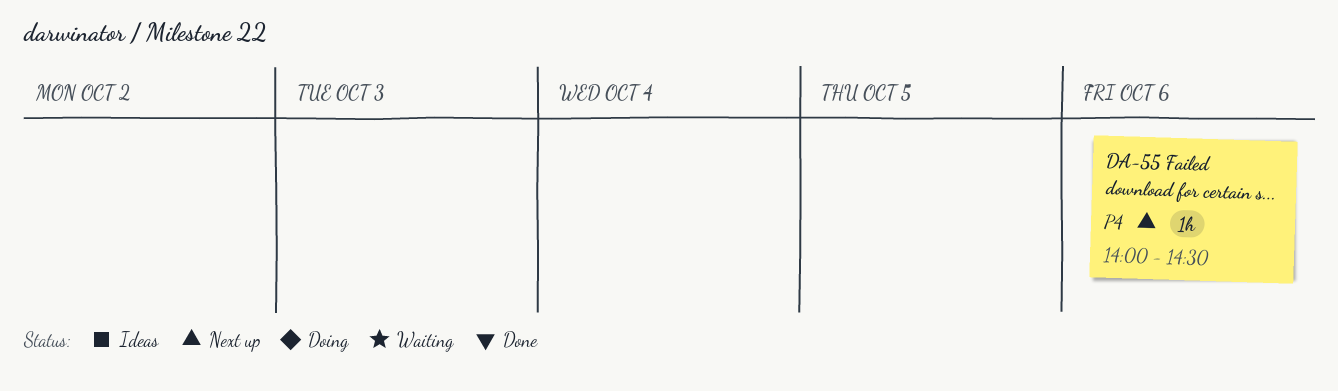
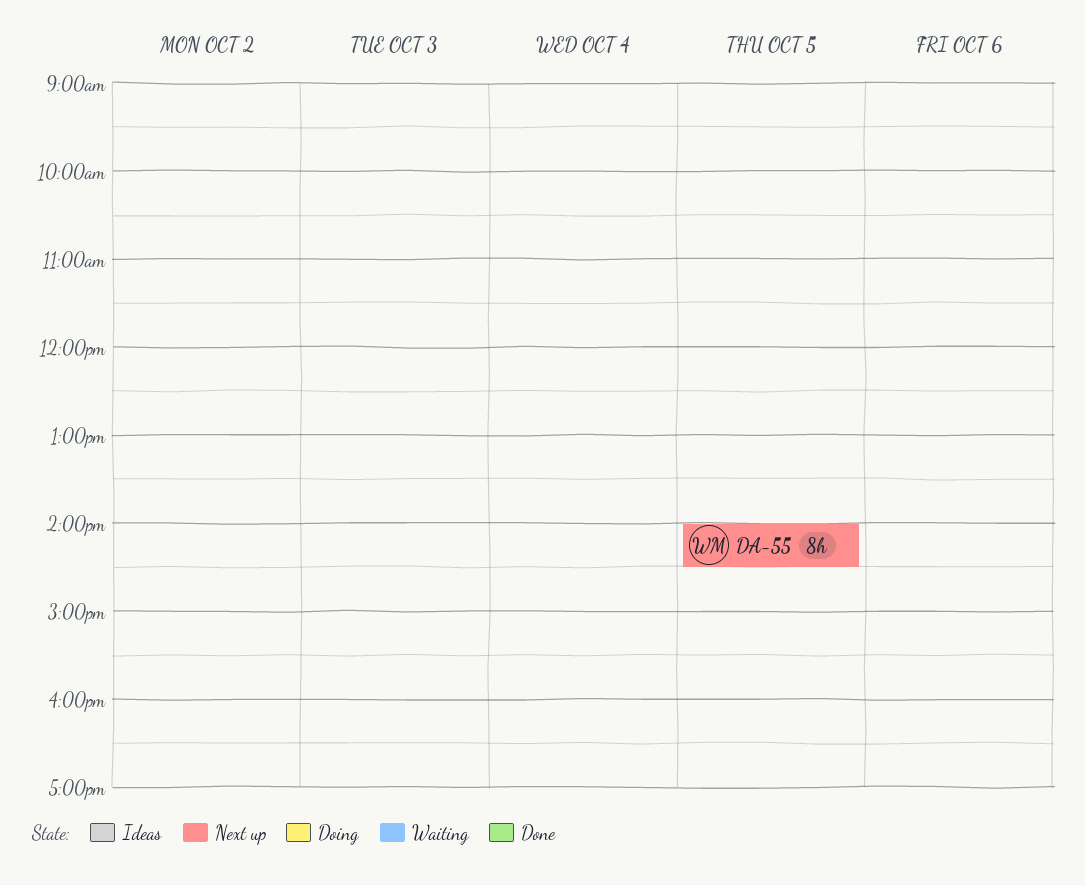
DA-55, estimate: 1h -> 8h
DA-55, day: Oct 6 -> Oct 5

